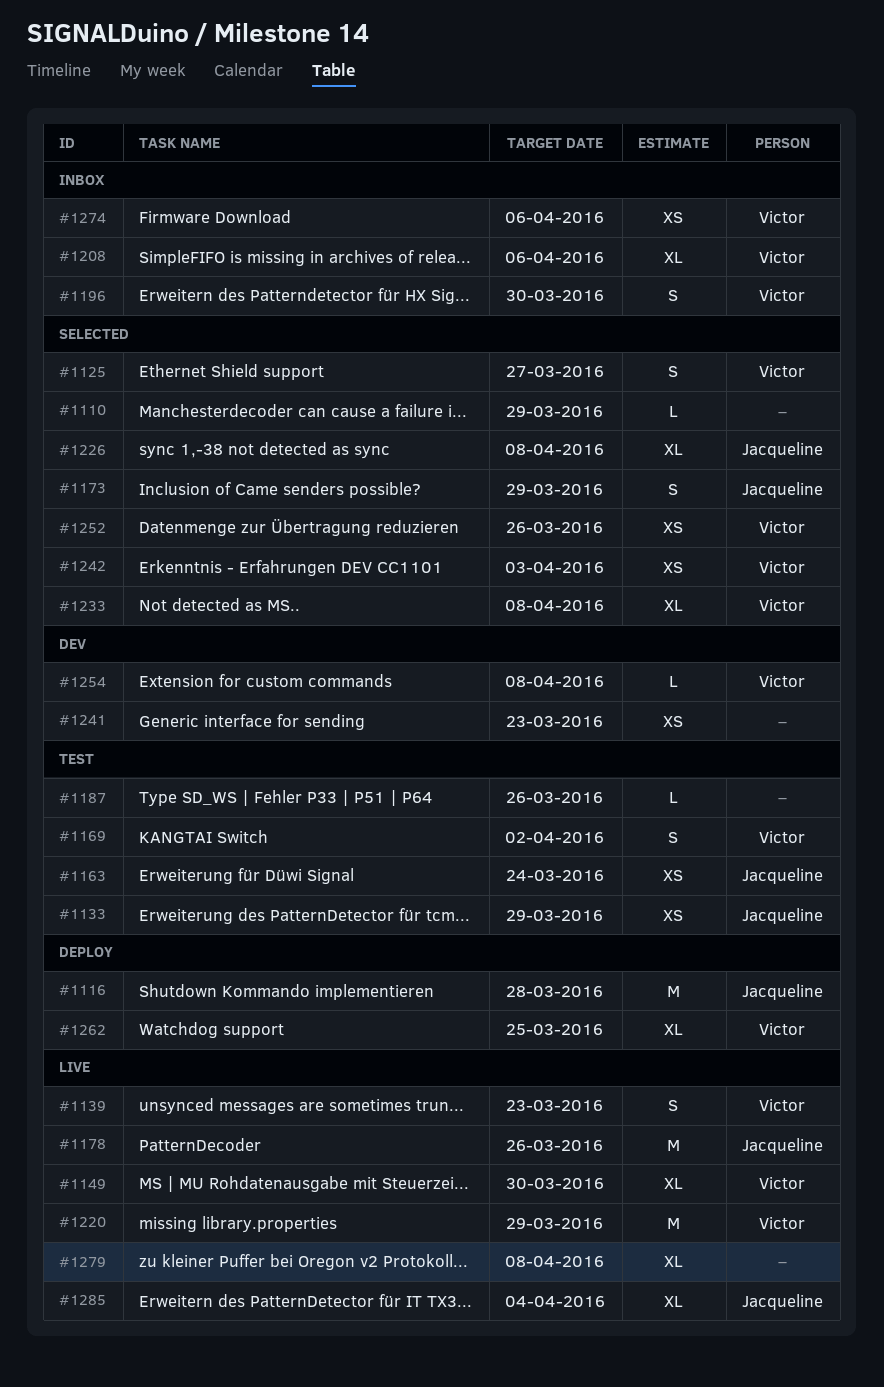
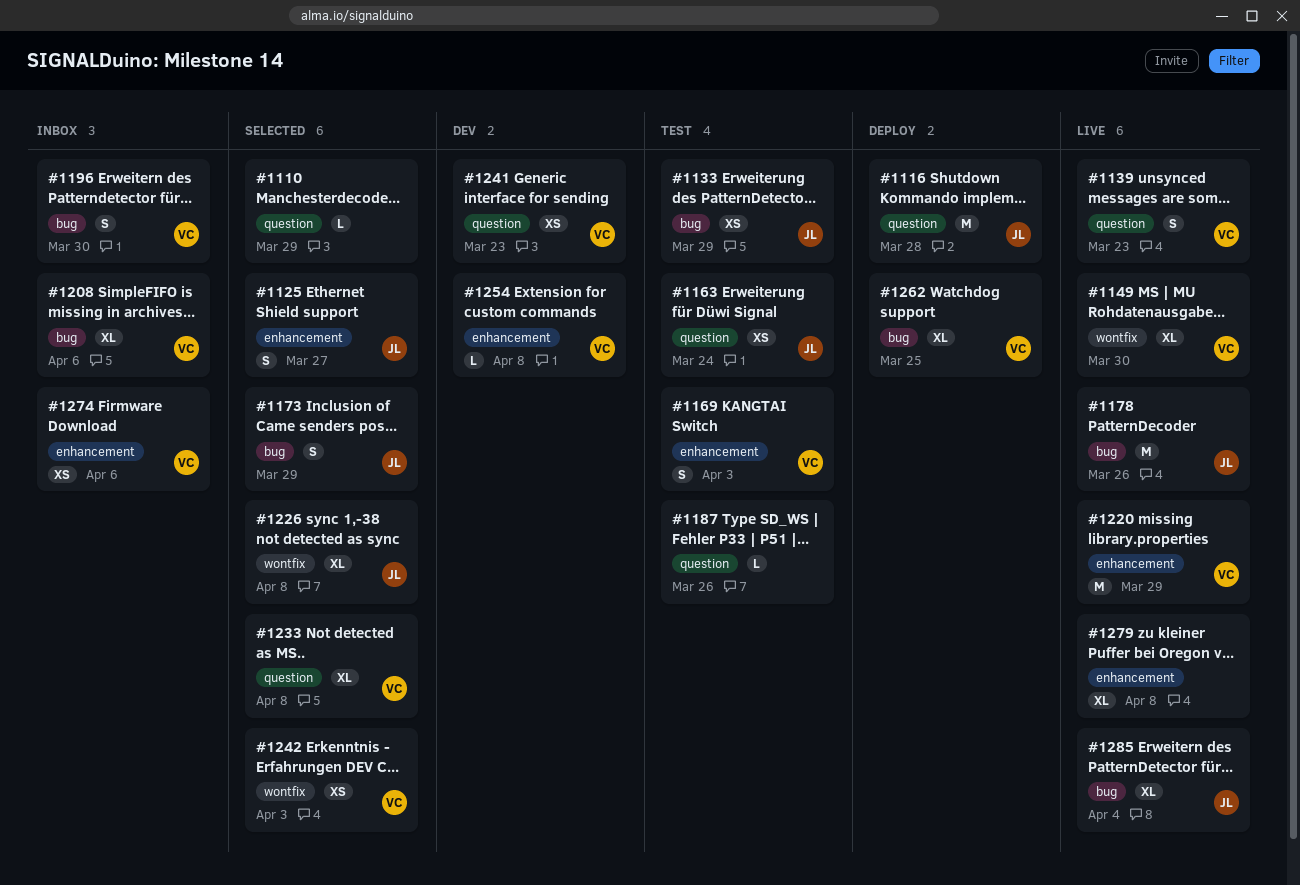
#1125, owner: Victor -> Jacqueline
#1169, due: Apr 2 -> Apr 3
#1241, owner: none -> Victor
#1252: present -> none

